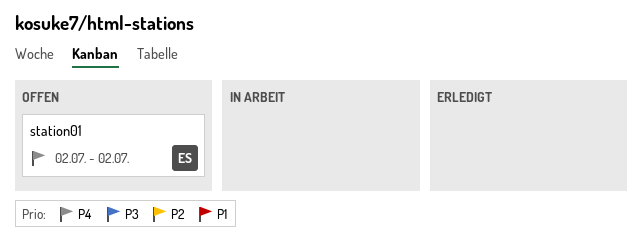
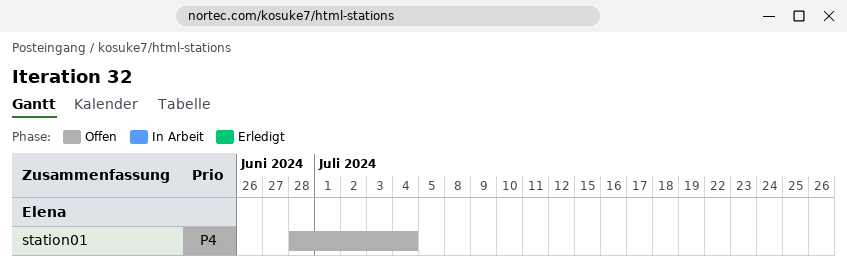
station01, start: Jul 2 -> Jun 28
station01, due: Jul 2 -> Jul 4

